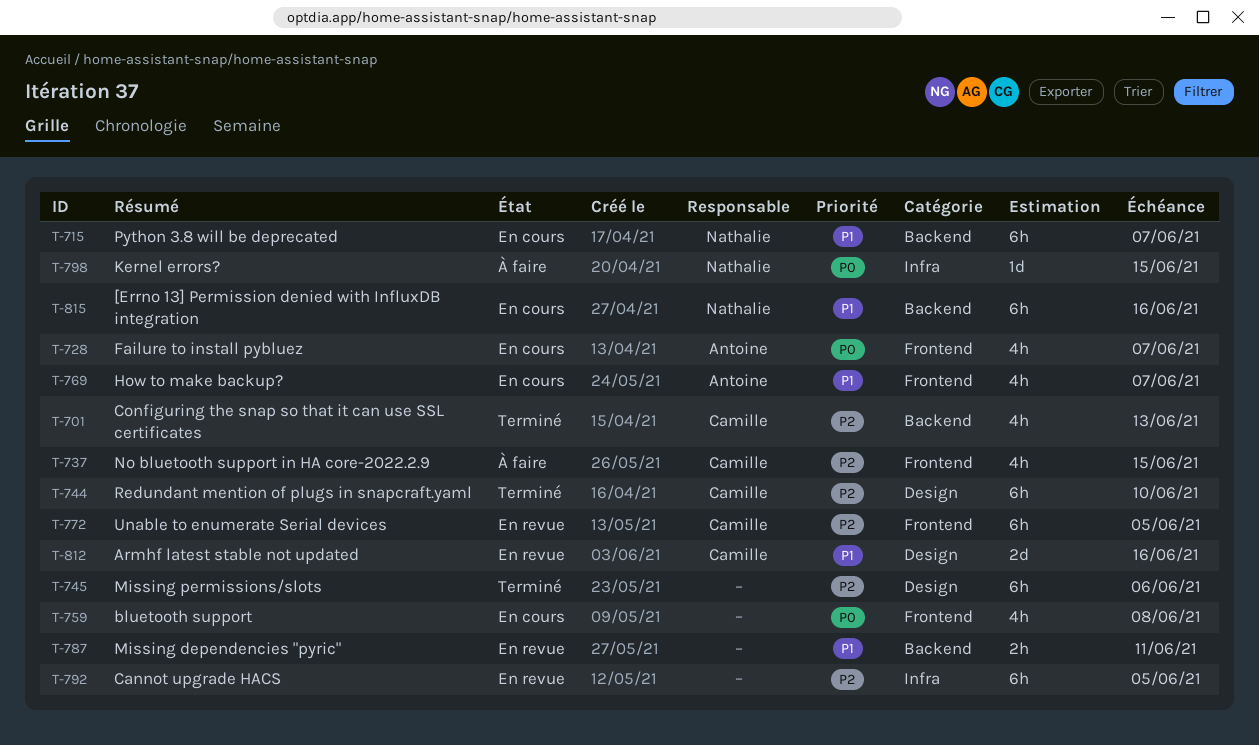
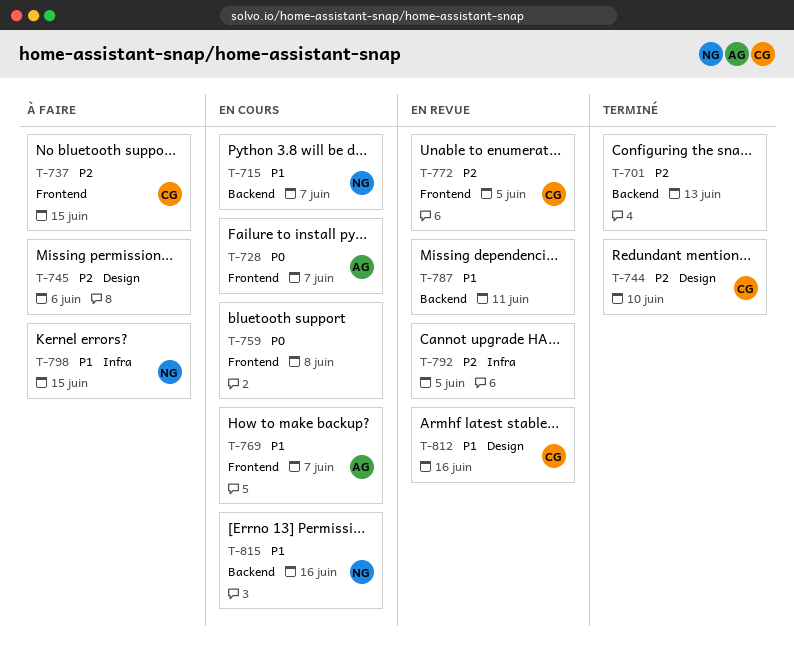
T-701, owner: Camille -> none
T-745, status: Terminé -> À faire
T-798, priority: P0 -> P1

